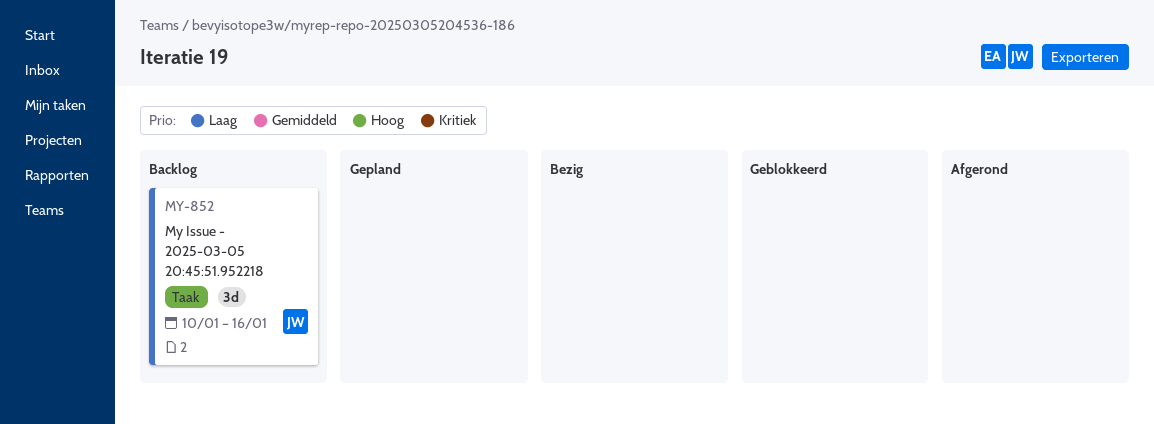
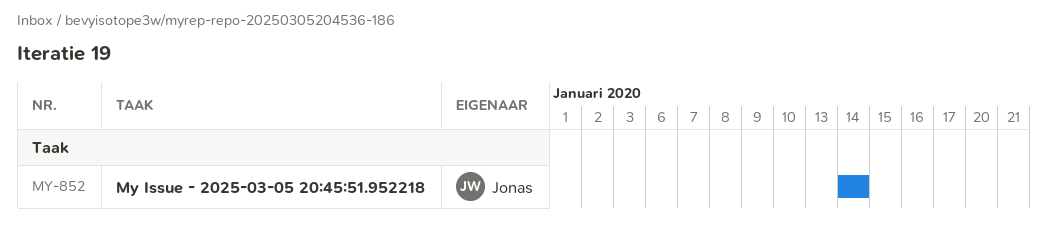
MY-852, start: Jan 10 -> Jan 14
MY-852, due: Jan 16 -> Jan 14

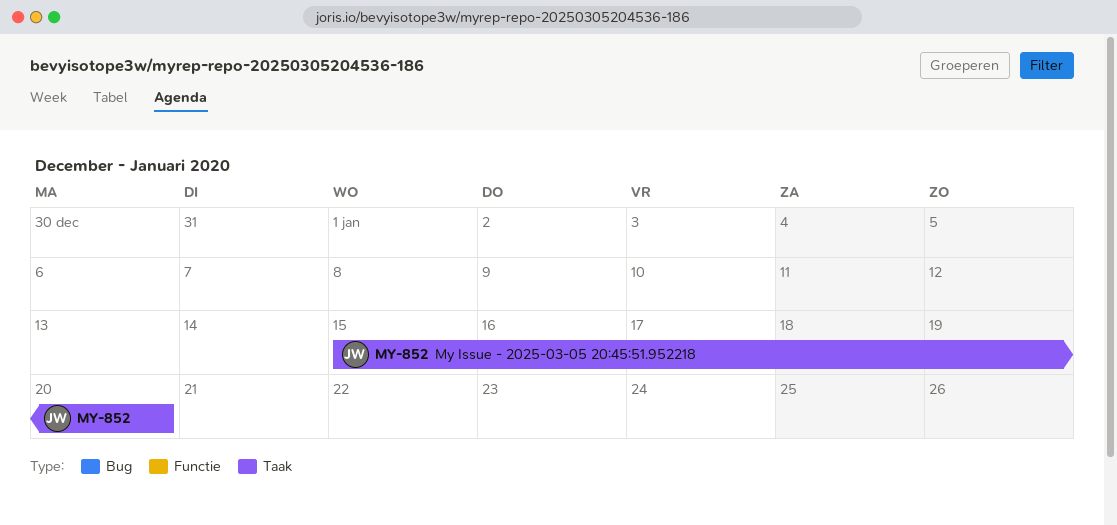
MY-852, start: Jan 14 -> Jan 15
MY-852, due: Jan 14 -> Jan 20

